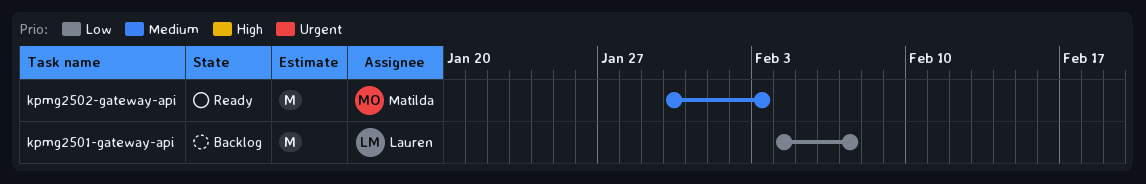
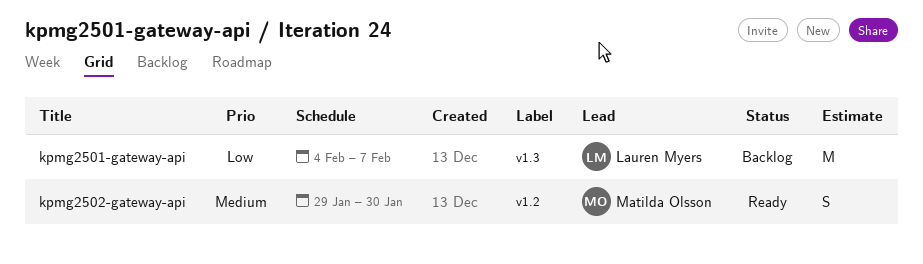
kpmg2502-gateway-api, estimate: M -> S
kpmg2502-gateway-api, start: Jan 30 -> Jan 29
kpmg2502-gateway-api, due: Feb 3 -> Jan 30

